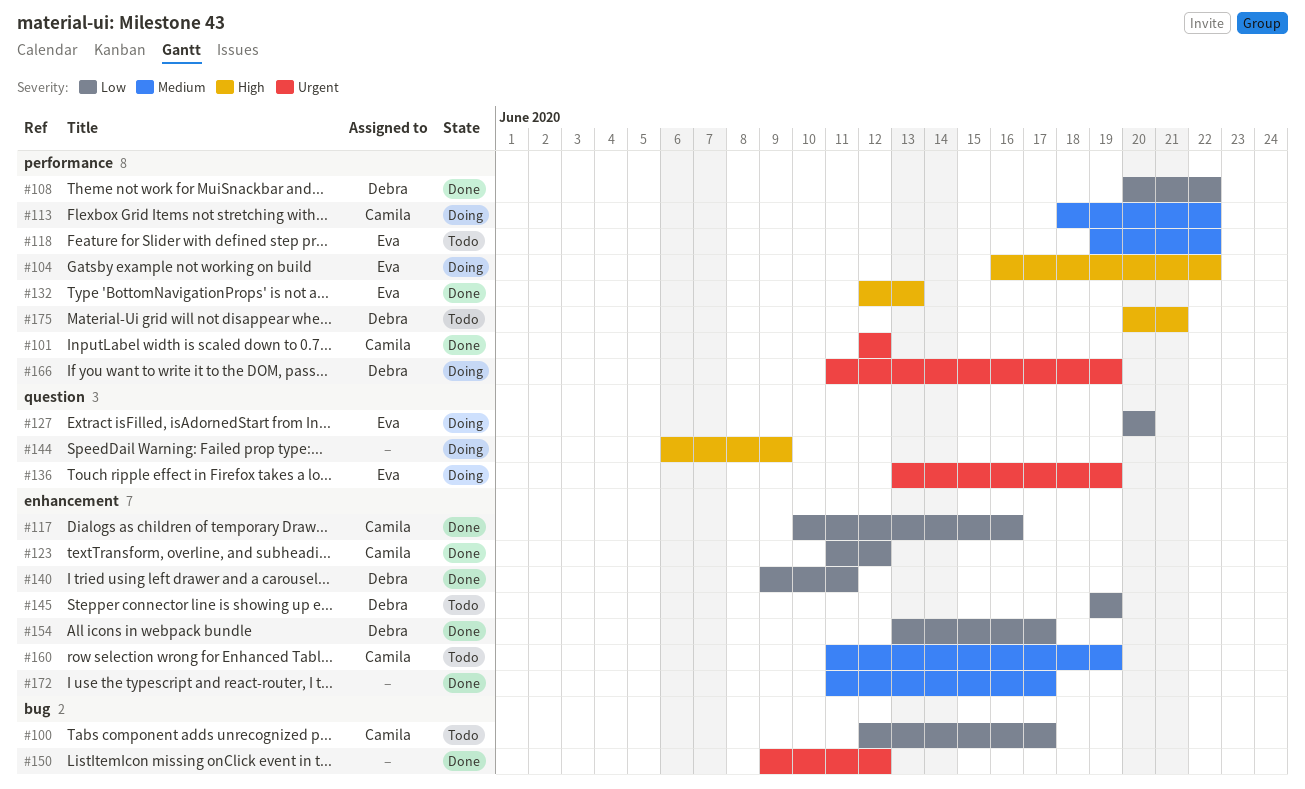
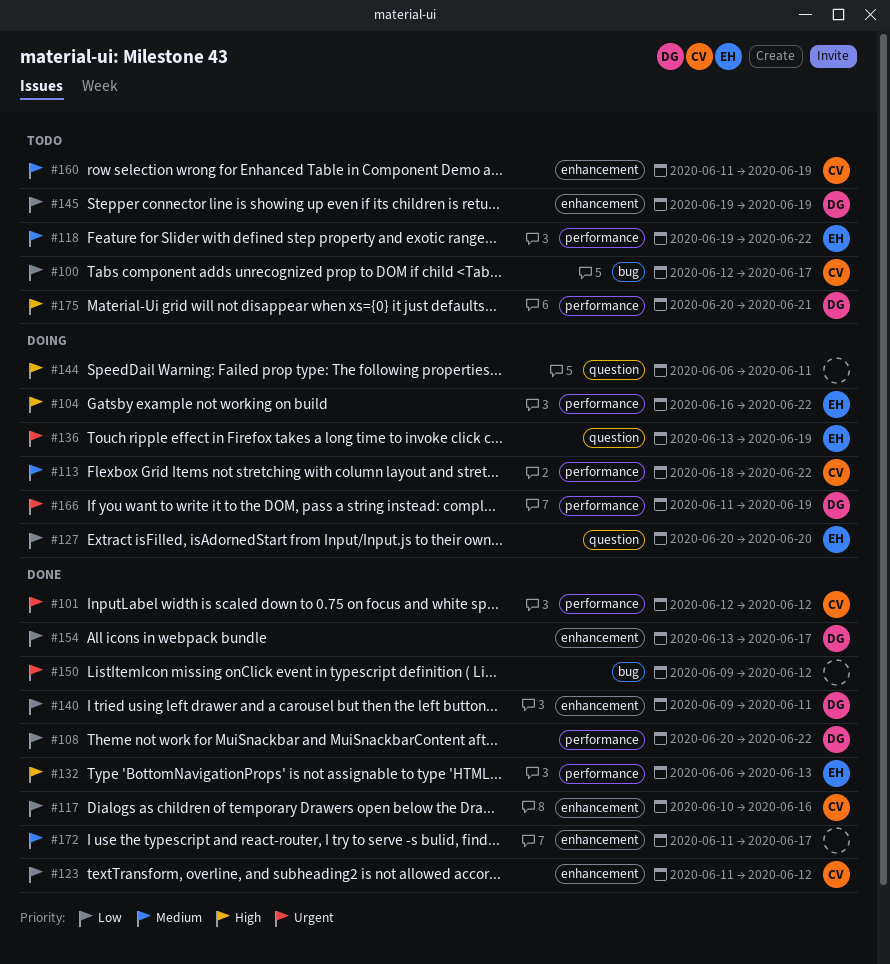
#132, start: Jun 12 -> Jun 6
#144, due: Jun 9 -> Jun 11

